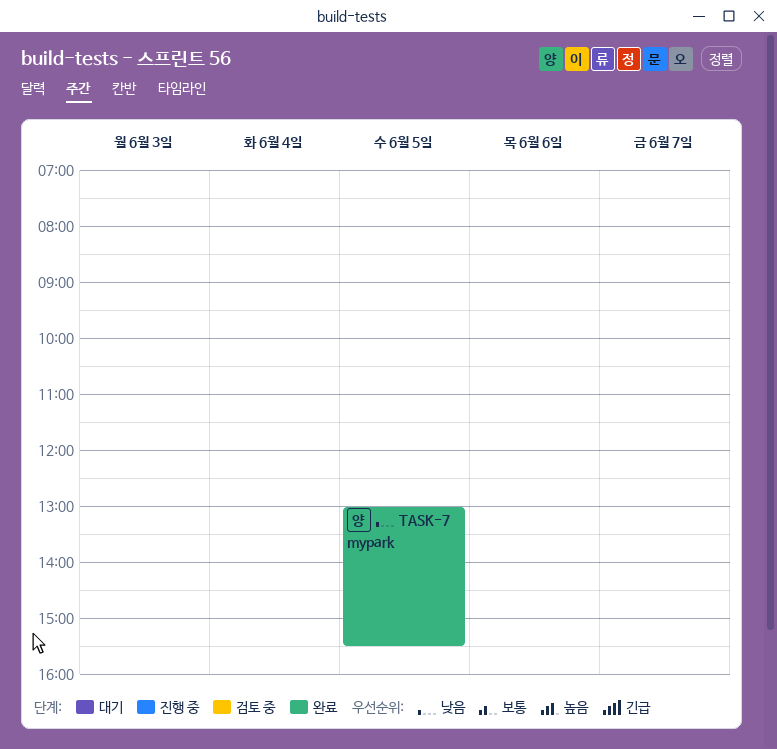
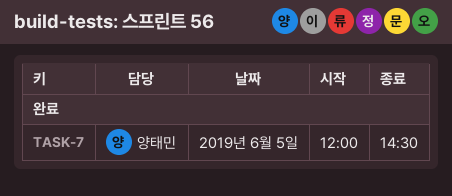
TASK-7, begins: 13:00 -> 12:00
TASK-7, ends: 15:30 -> 14:30

